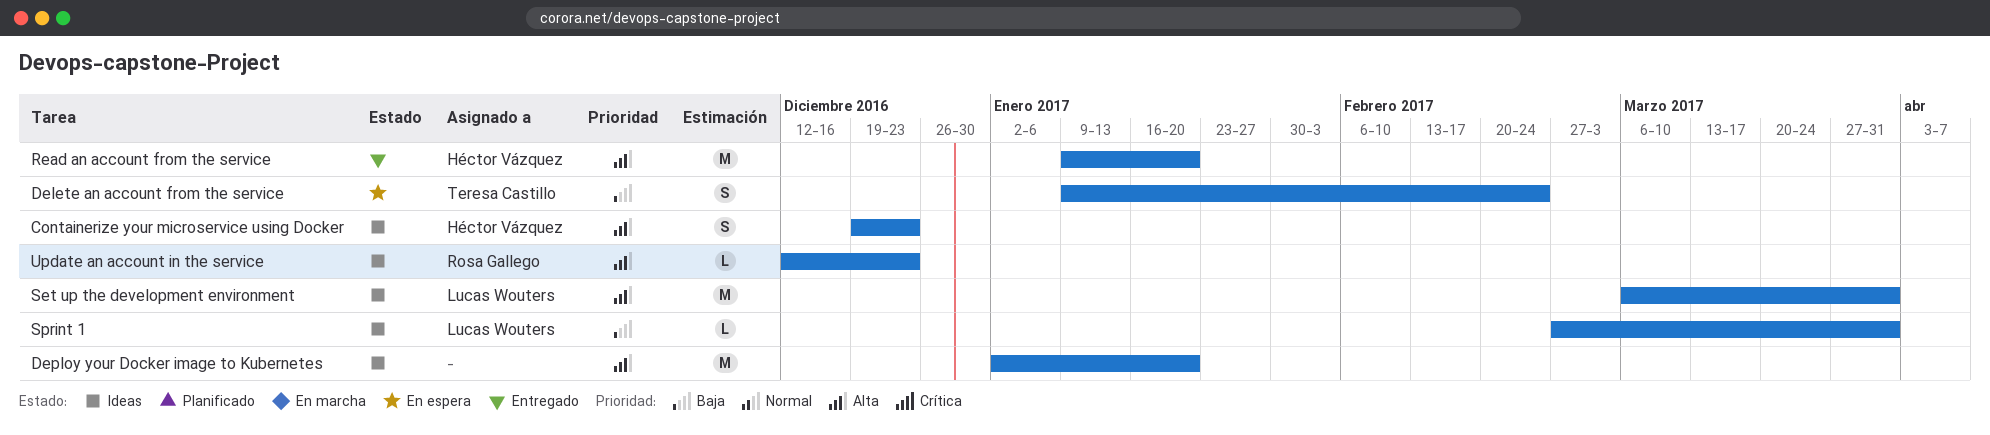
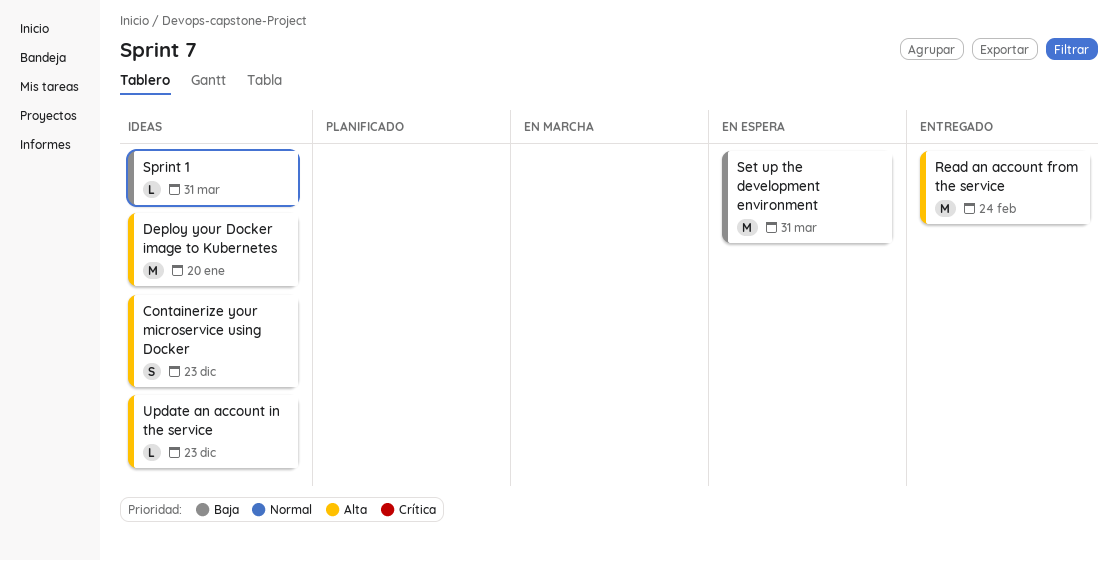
Delete an account from the service: present -> none
Read an account from the service, due: Jan 20 -> Feb 24
Set up the development environment, status: Ideas -> En espera
Set up the development environment, priority: Alta -> Baja

